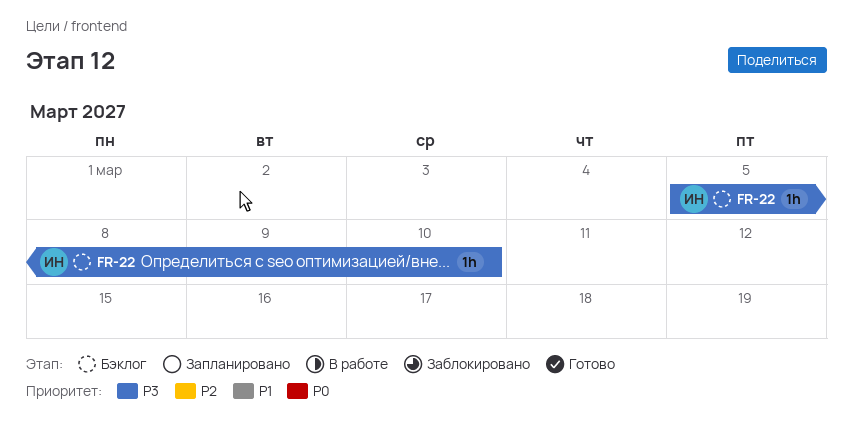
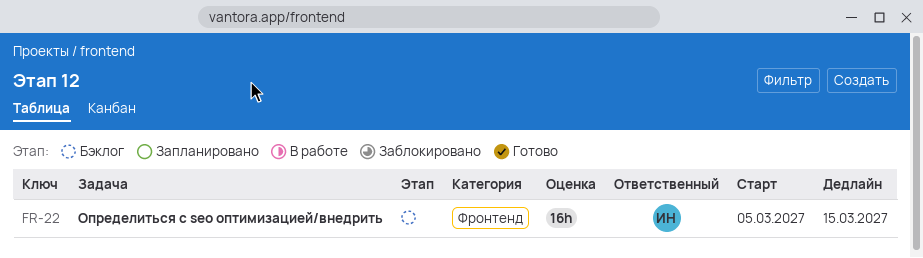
FR-22, estimate: 1h -> 16h
FR-22, due: Mar 10 -> Mar 15

